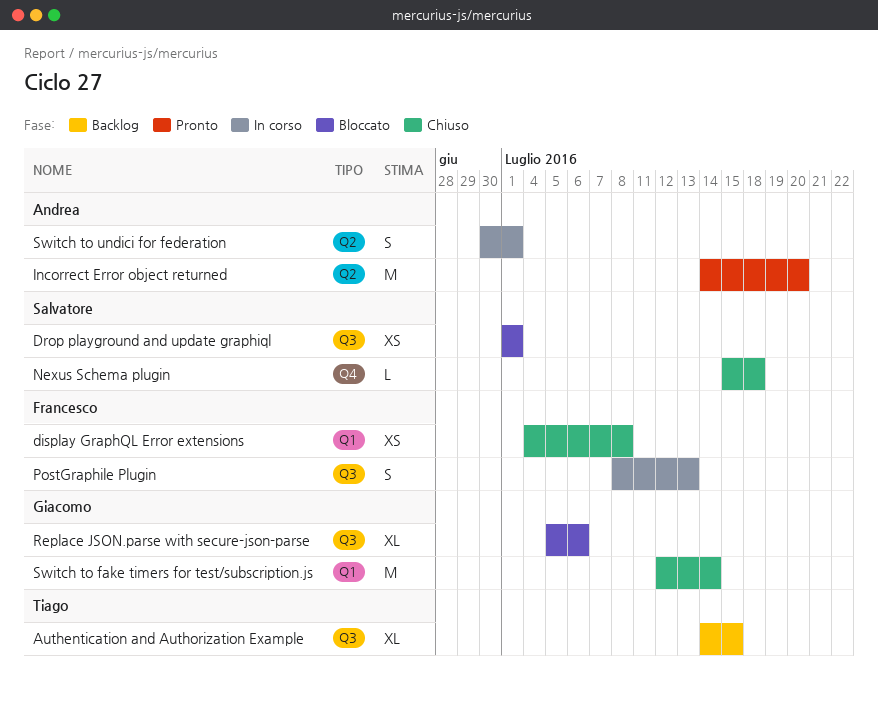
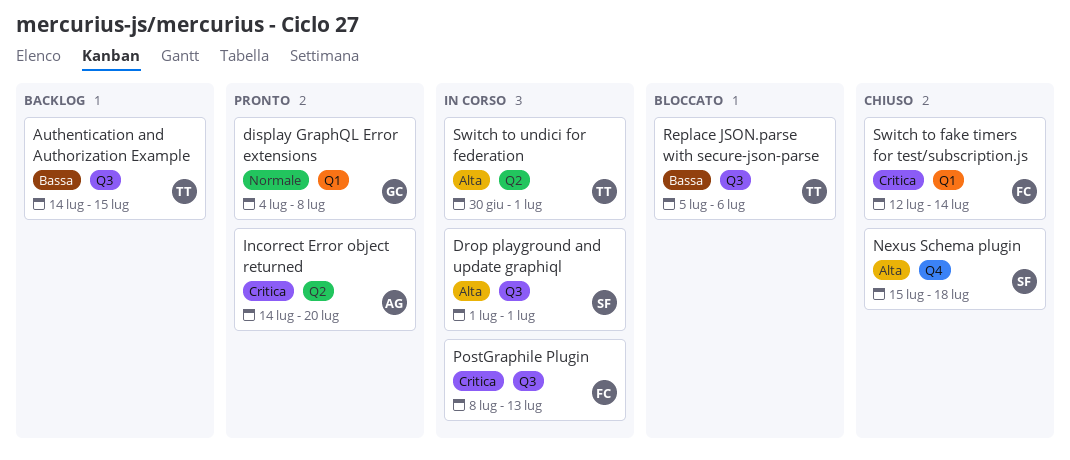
display GraphQL Error extensions, status: Chiuso -> Pronto
display GraphQL Error extensions, owner: Francesco -> Giacomo
Drop playground and update graphiql, status: Bloccato -> In corso
Replace JSON.parse with secure-json-parse, owner: Giacomo -> Tiago
Switch to fake timers for test/subscription.js, owner: Giacomo -> Francesco
Switch to undici for federation, owner: Andrea -> Tiago

